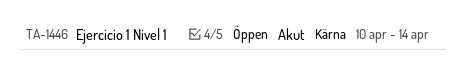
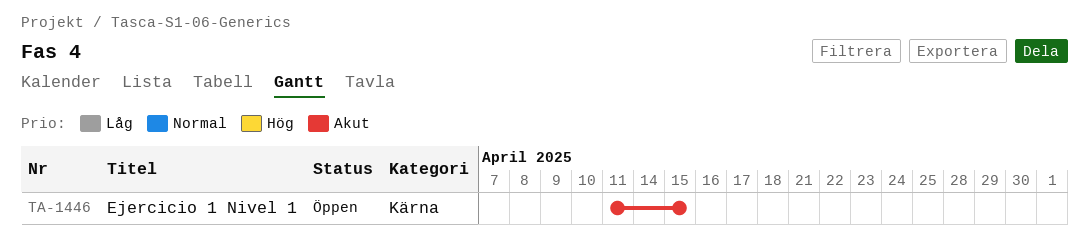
TA-1446, start: Apr 10 -> Apr 11
TA-1446, due: Apr 14 -> Apr 15

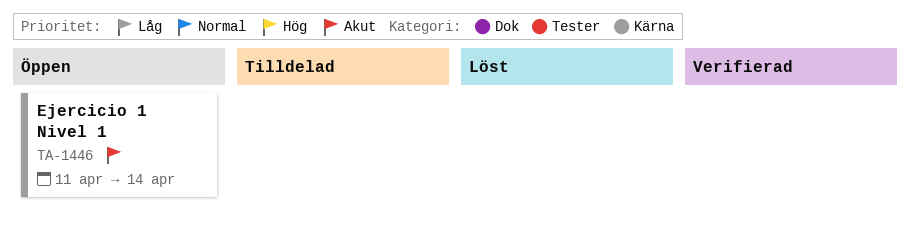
TA-1446, due: Apr 15 -> Apr 14

